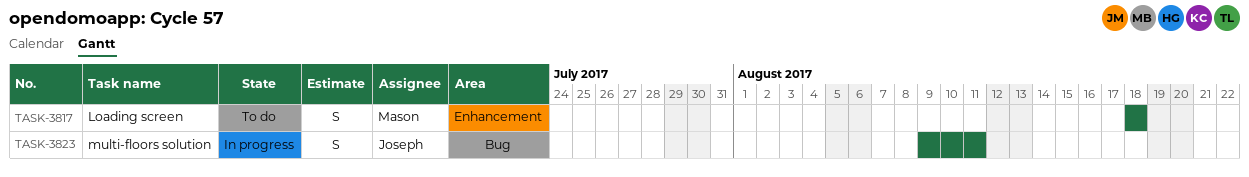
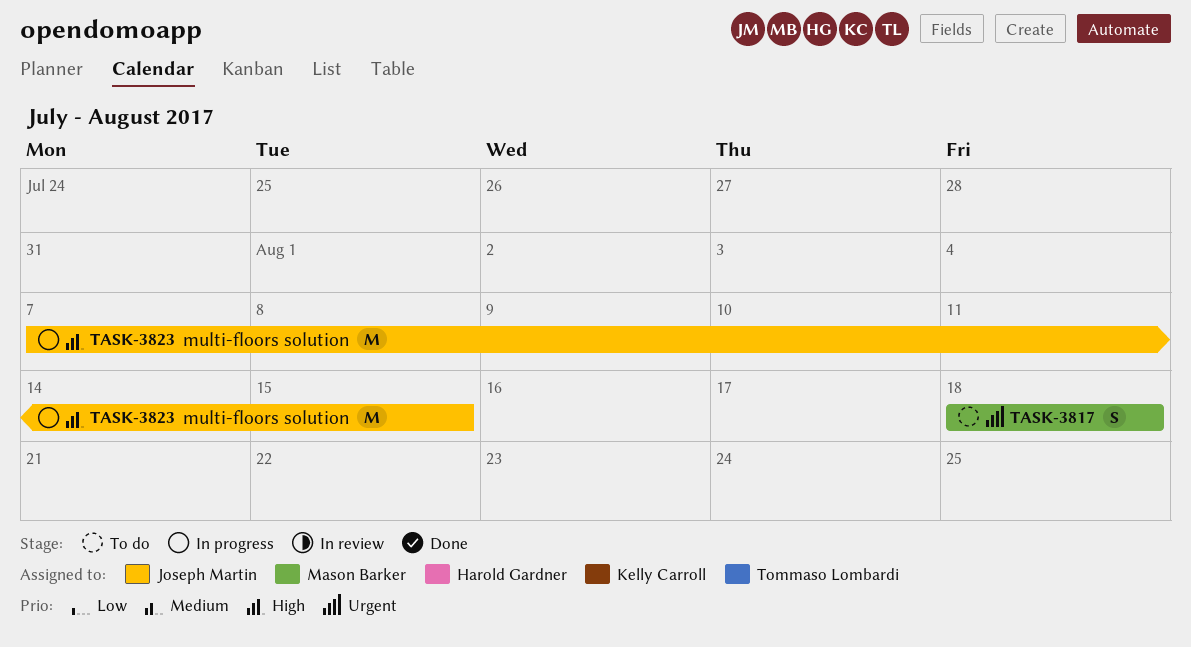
TASK-3823, estimate: S -> M
TASK-3823, start: Aug 9 -> Aug 7
TASK-3823, due: Aug 11 -> Aug 15

